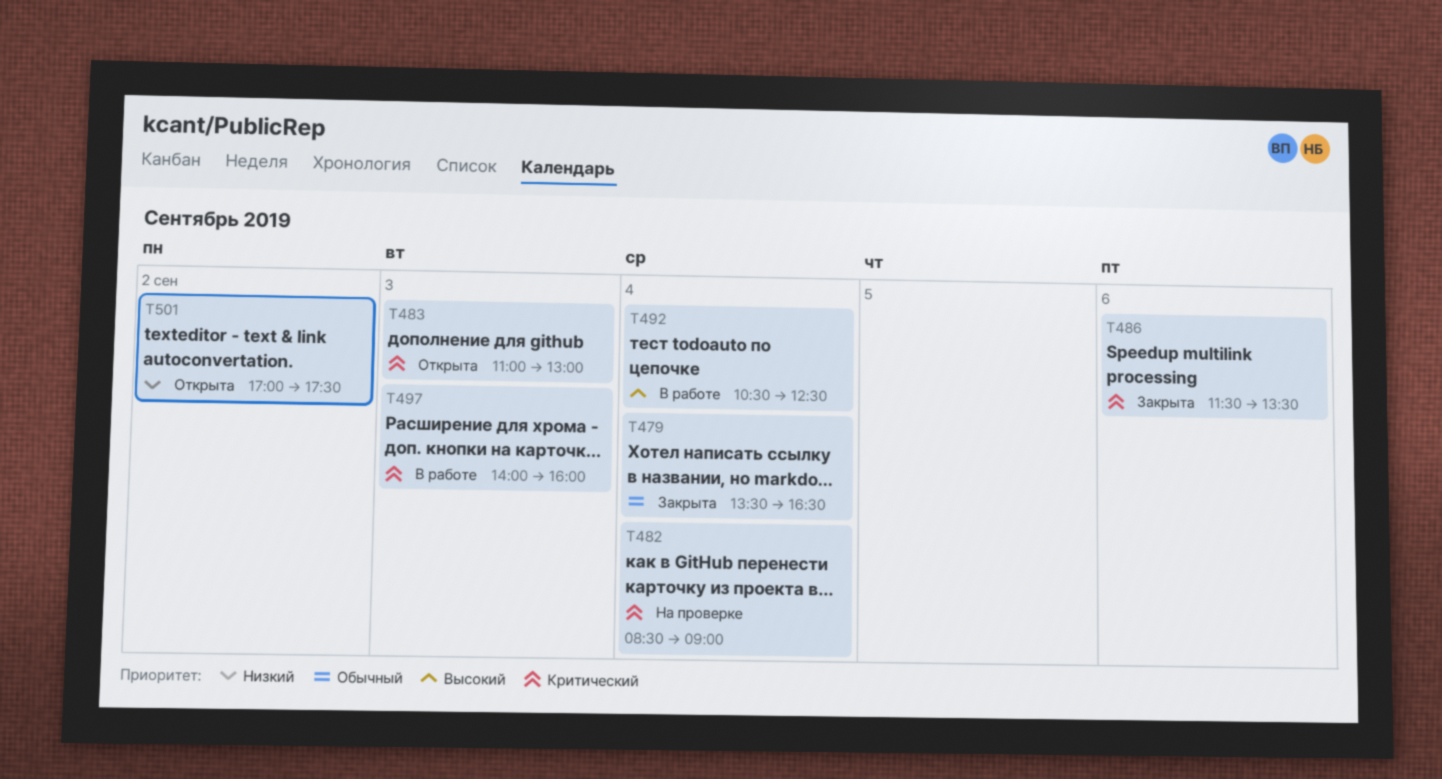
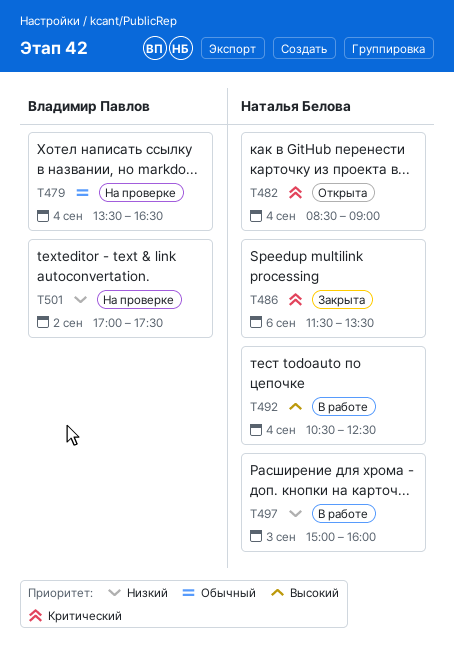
T479, status: Закрыта -> На проверке
T482, status: На проверке -> Открыта
T483: present -> none
T497, priority: Критический -> Низкий
T497, begins: 14:00 -> 15:00
T501, status: Открыта -> На проверке

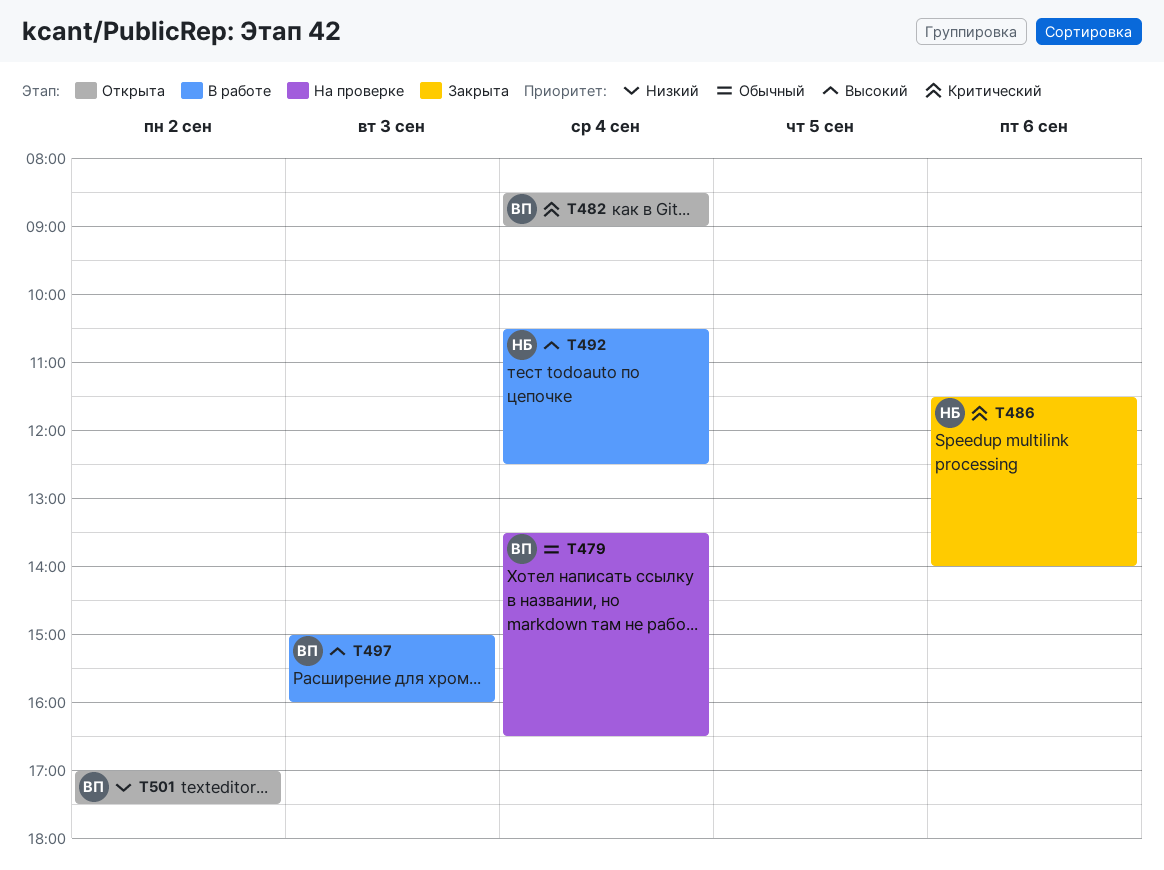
T482, owner: Наталья Белова -> Владимир Павлов
T486, ends: 13:30 -> 14:00
T497, owner: Наталья Белова -> Владимир Павлов
T497, priority: Низкий -> Высокий
T501, status: На проверке -> Открыта

